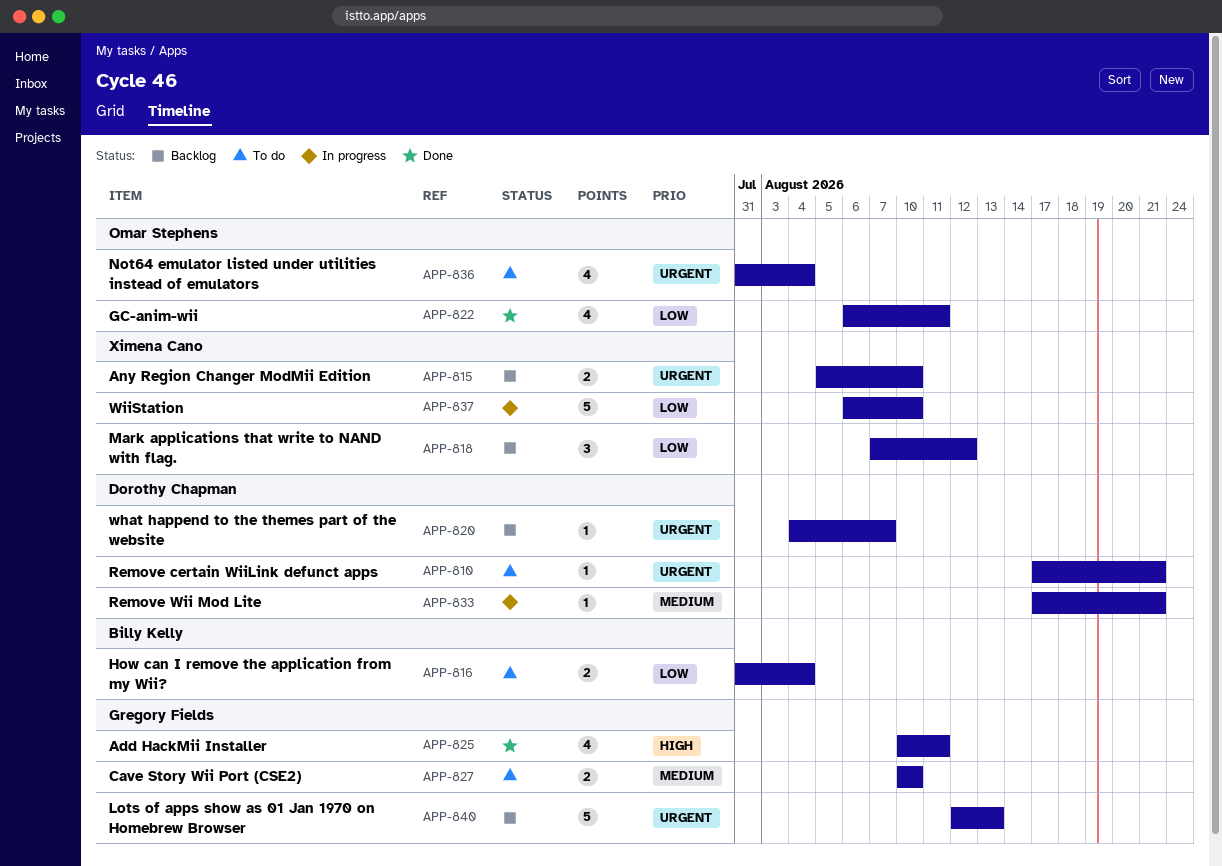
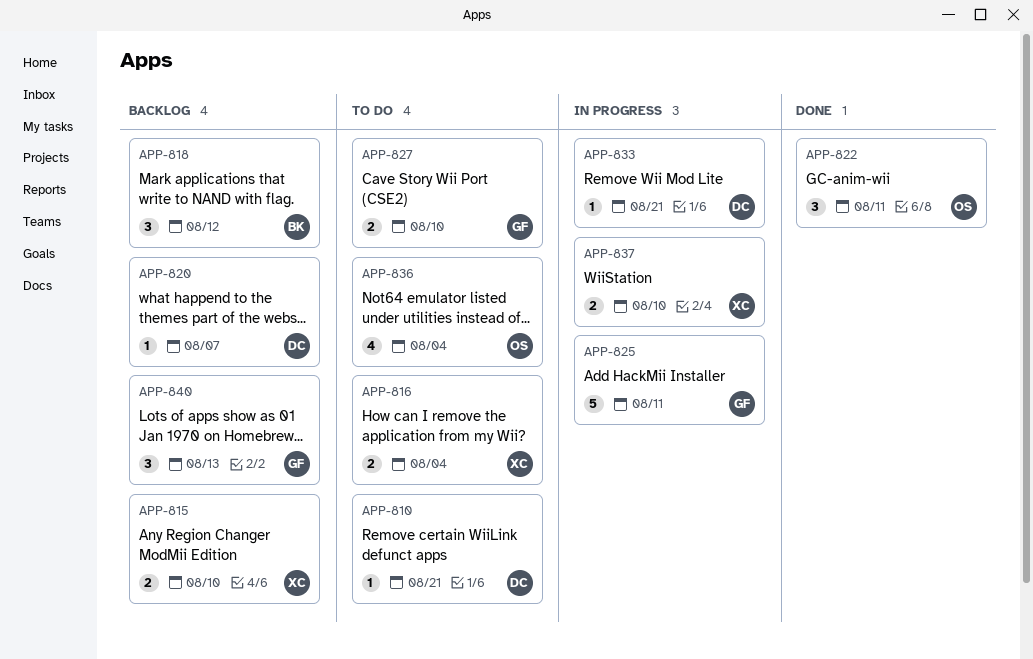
APP-816, owner: Billy Kelly -> Ximena Cano
APP-818, owner: Ximena Cano -> Billy Kelly
APP-822, estimate: 4 -> 3
APP-825, status: Done -> In progress
APP-825, estimate: 4 -> 5
APP-837, estimate: 5 -> 2
APP-840, estimate: 5 -> 3

